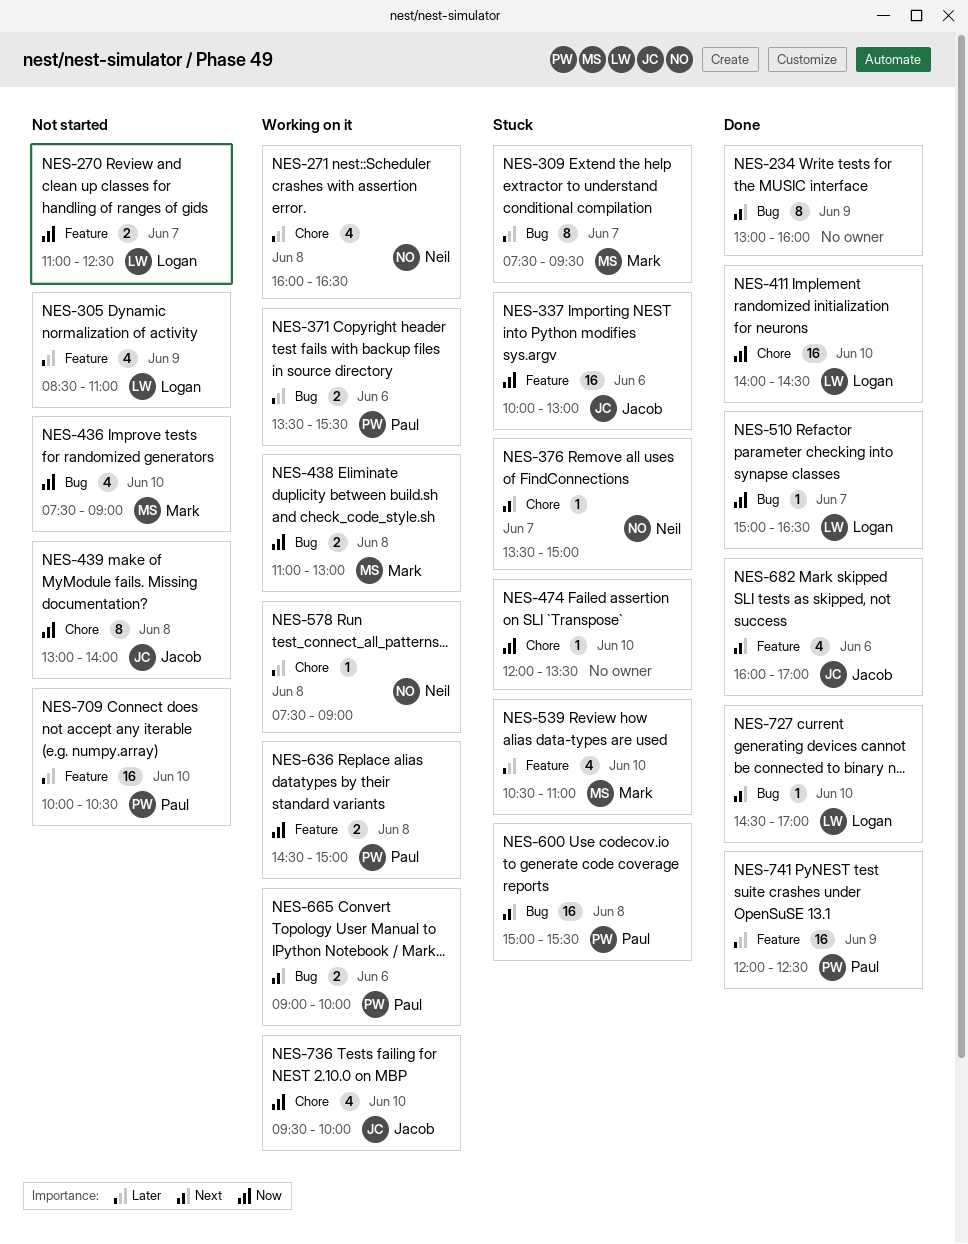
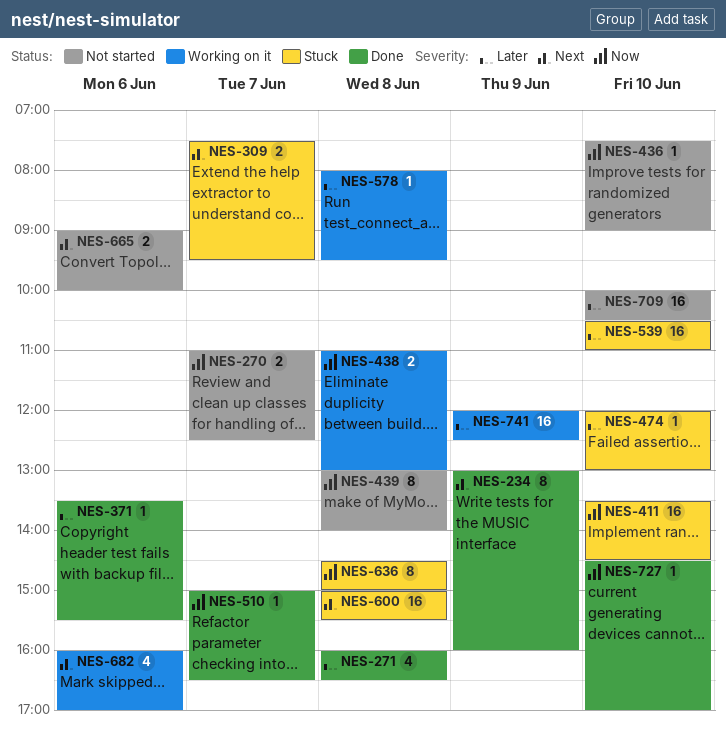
NES-271, status: Working on it -> Done
NES-305: present -> none
NES-309, priority: Later -> Next
NES-309, estimate: 8 -> 2
NES-337: present -> none
NES-371, status: Working on it -> Done
NES-371, estimate: 2 -> 1
NES-376: present -> none
NES-411, status: Done -> Stuck
NES-411, begins: 14:00 -> 13:30
NES-436, estimate: 4 -> 1
NES-474, priority: Now -> Later
NES-474, ends: 13:30 -> 13:00
NES-539, estimate: 4 -> 16
NES-578, begins: 07:30 -> 08:00
NES-578, ends: 09:00 -> 09:30
NES-636, status: Working on it -> Stuck
NES-636, estimate: 2 -> 8
NES-665, status: Working on it -> Not started
NES-682, status: Done -> Working on it
NES-727, priority: Next -> Now
NES-736: present -> none
NES-741, status: Done -> Working on it

